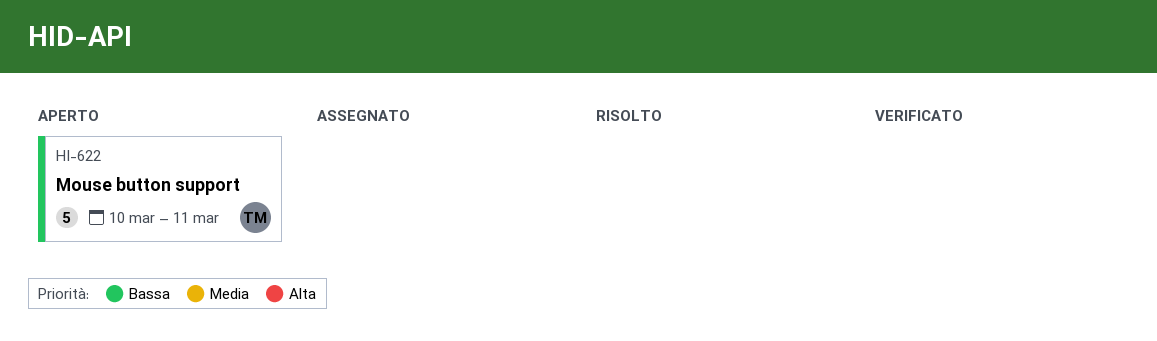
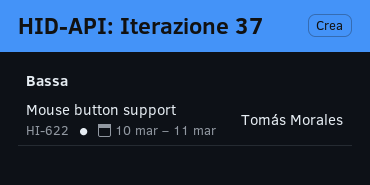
HI-622, estimate: 5 -> 1

